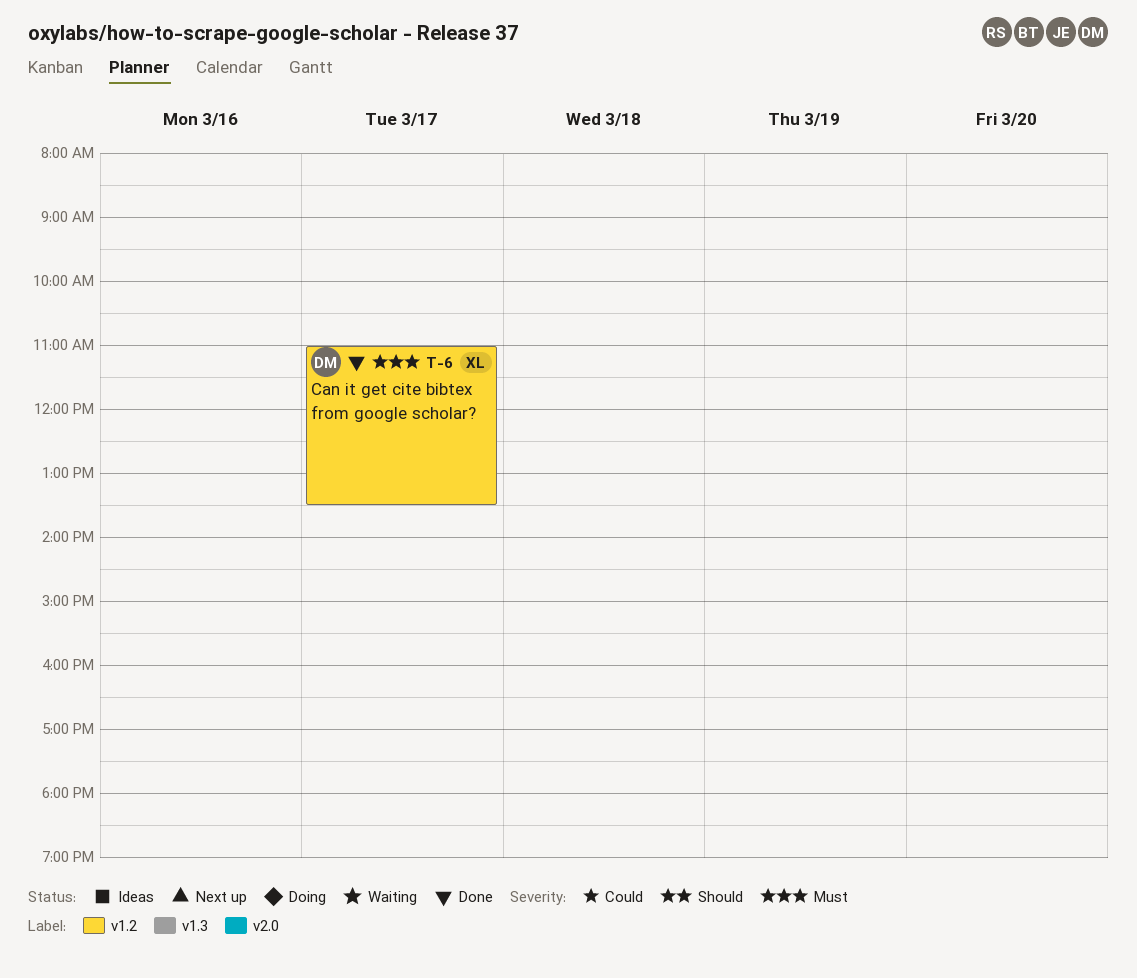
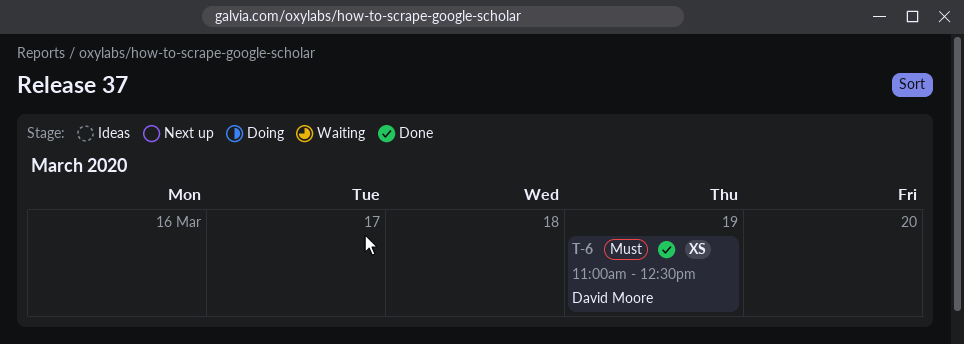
T-6, estimate: XL -> XS
T-6, day: Mar 17 -> Mar 19
T-6, ends: 13:30 -> 12:30

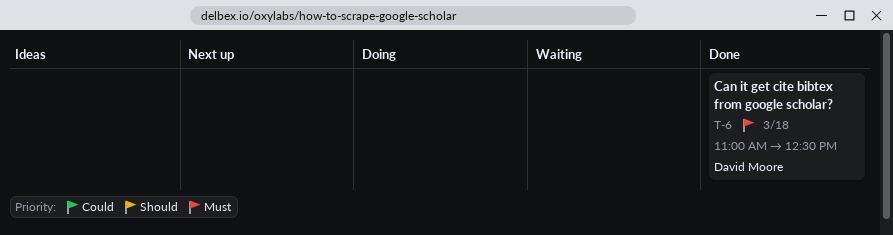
T-6, day: Mar 19 -> Mar 18

